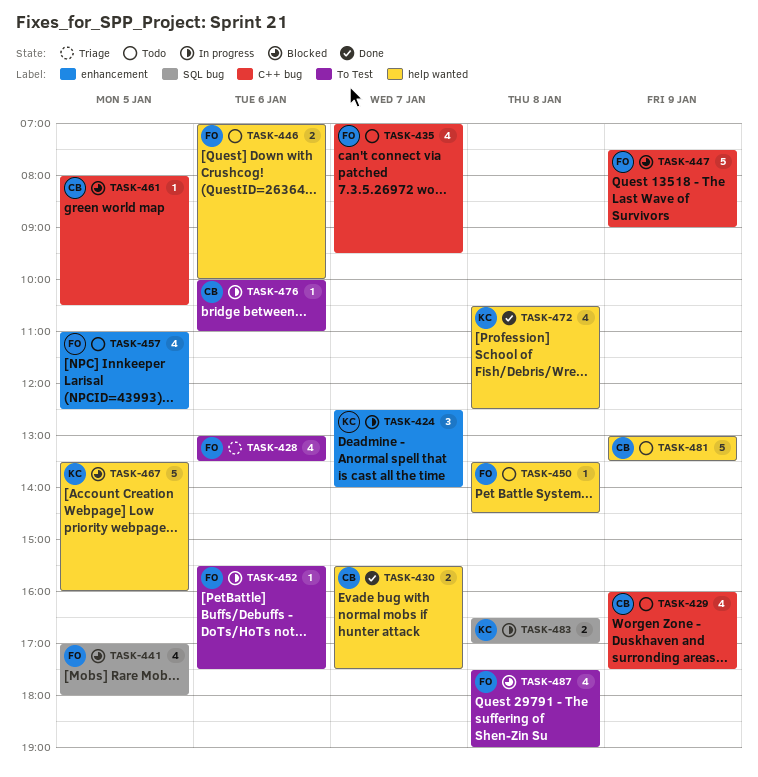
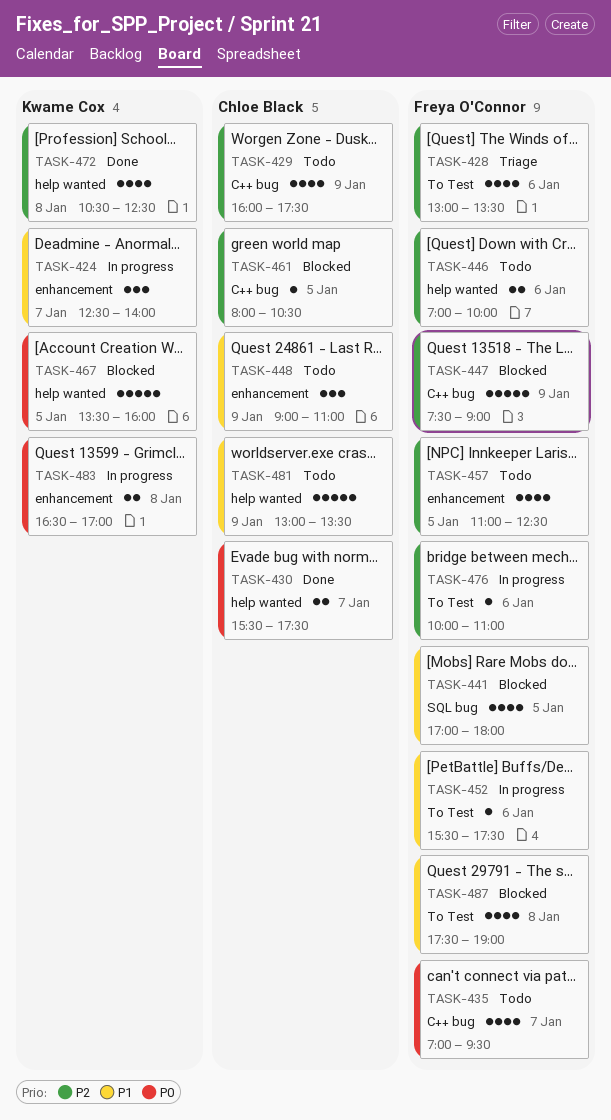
TASK-448: none -> present
TASK-450: present -> none
TASK-476, owner: Chloe Black -> Freya O'Connor
TASK-483, label: SQL bug -> enhancement

